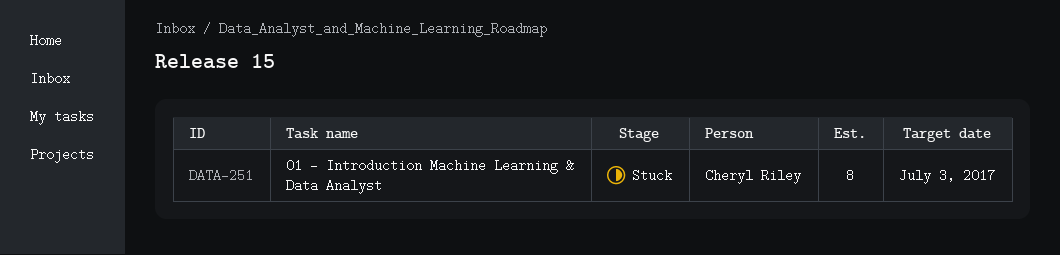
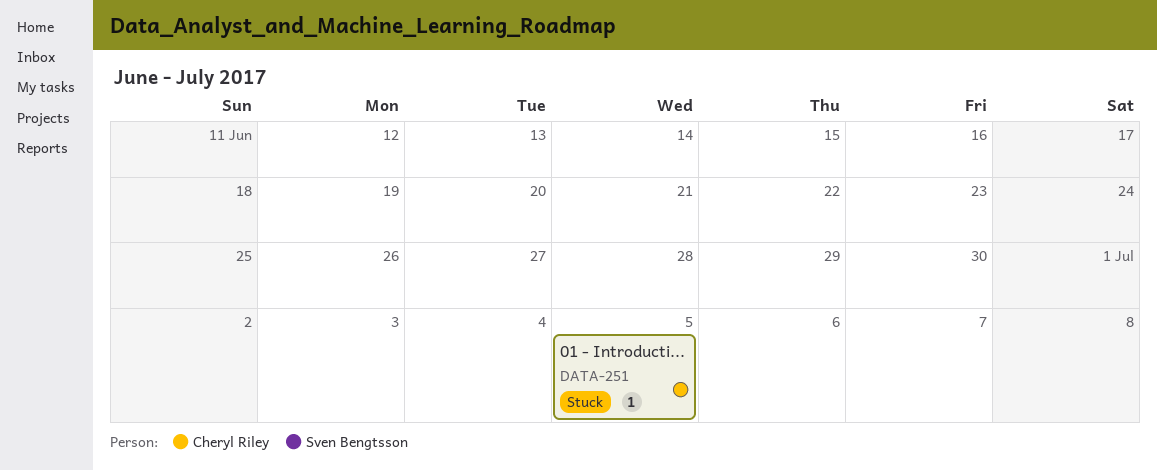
DATA-251, estimate: 8 -> 1
DATA-251, due: Jul 3 -> Jul 5

